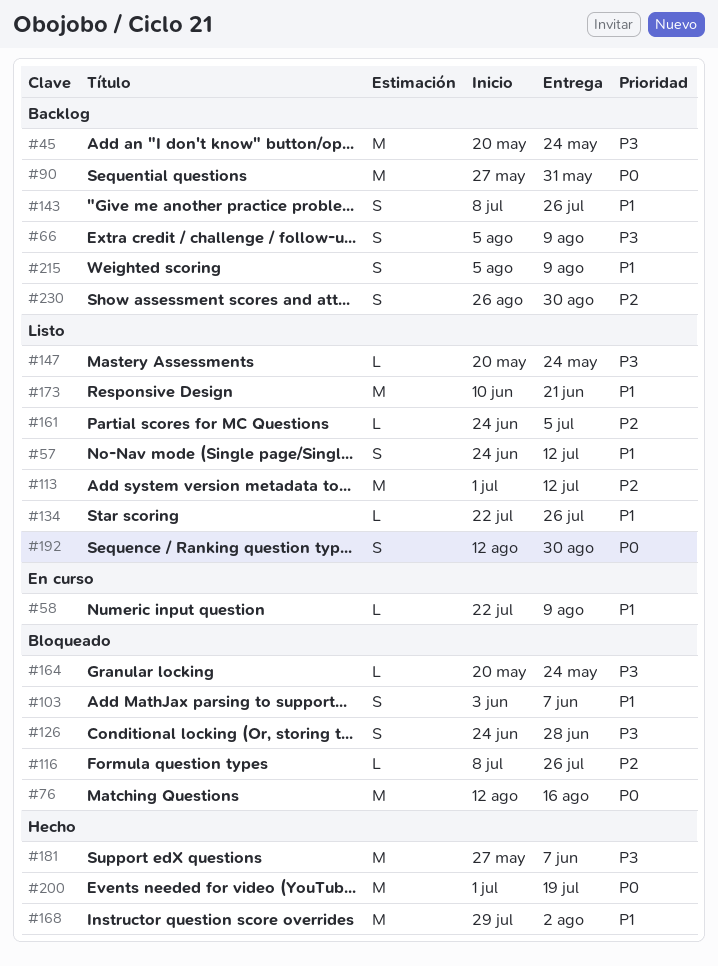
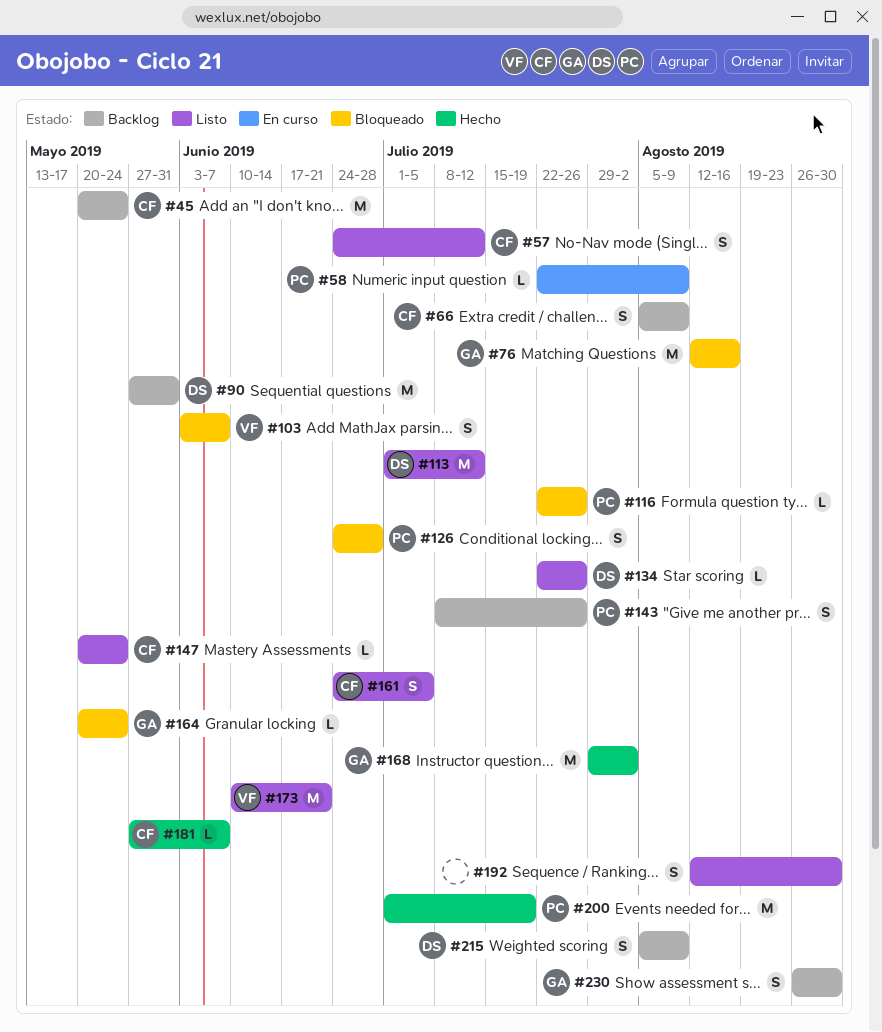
#116, start: Jul 8 -> Jul 22
#161, estimate: L -> S
#181, estimate: M -> L

